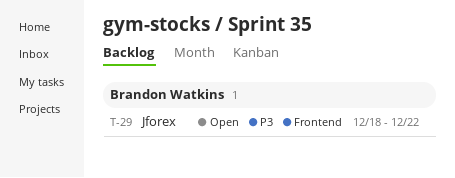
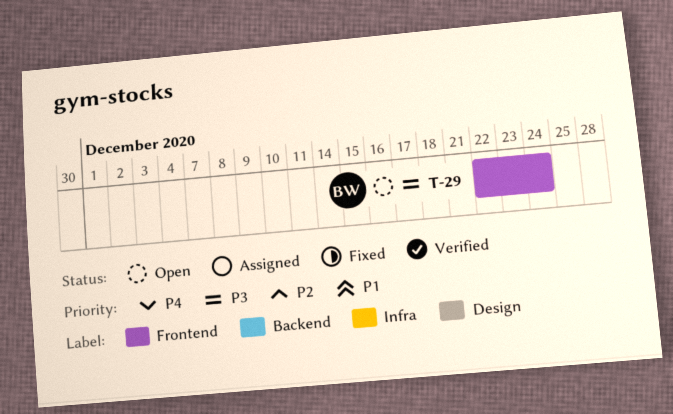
T-29, start: Dec 18 -> Dec 22
T-29, due: Dec 22 -> Dec 24

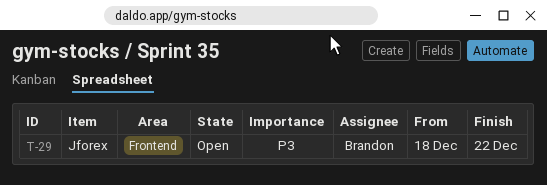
T-29, start: Dec 22 -> Dec 18
T-29, due: Dec 24 -> Dec 22

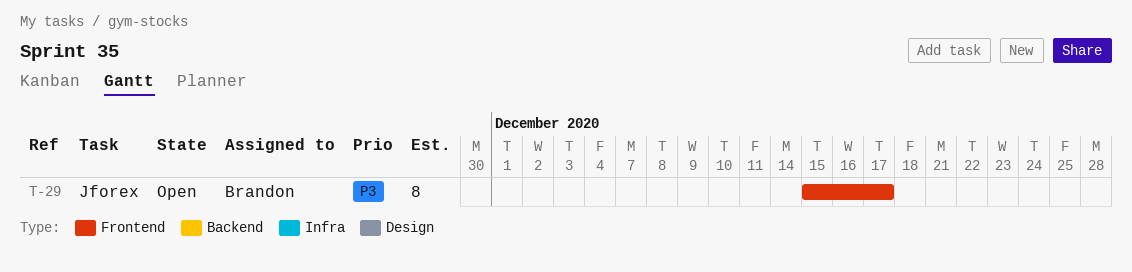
T-29, start: Dec 18 -> Dec 15
T-29, due: Dec 22 -> Dec 17

